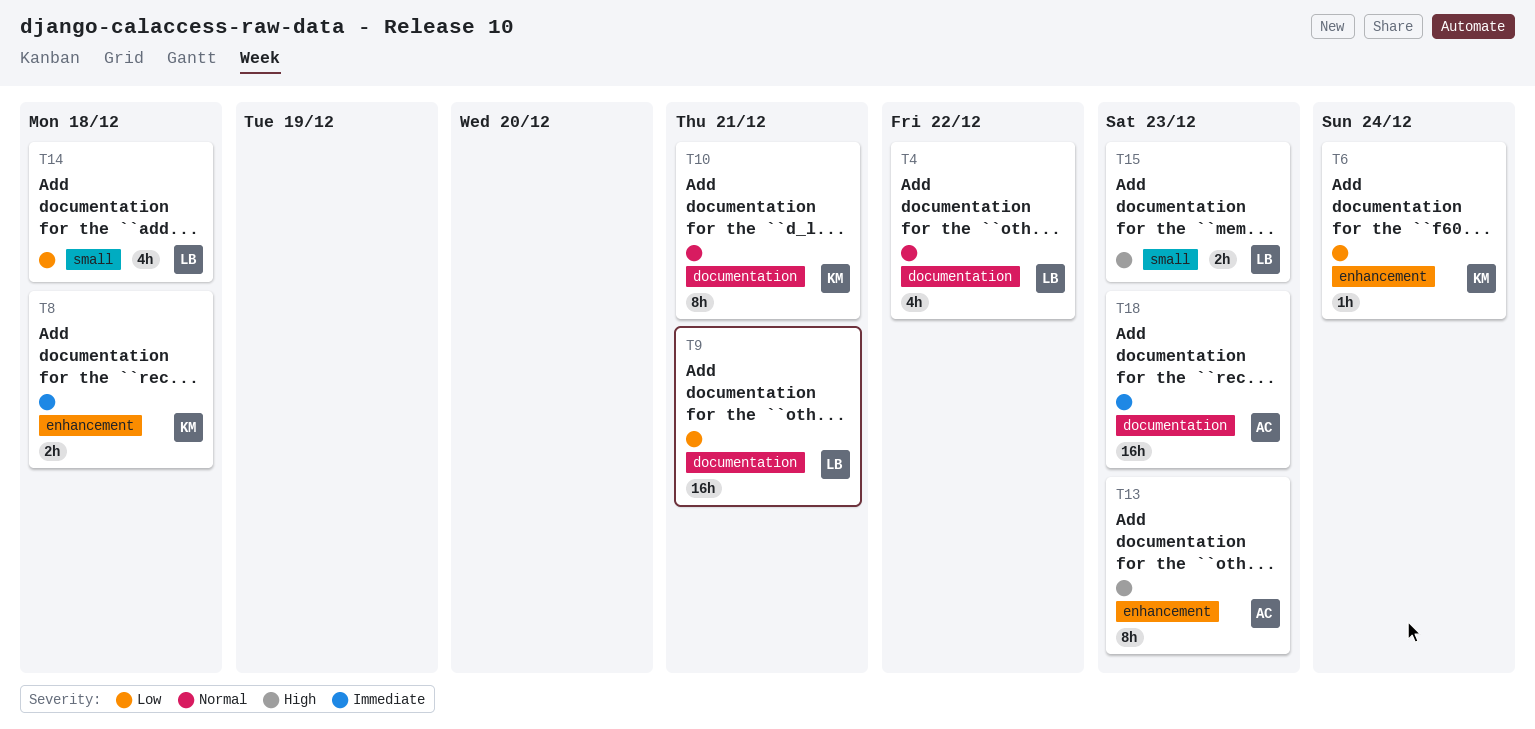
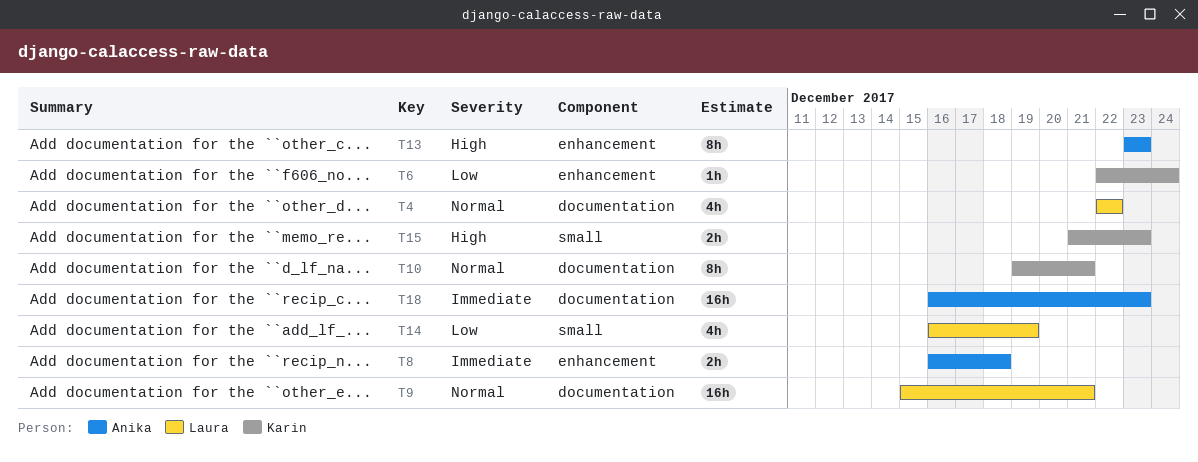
T8, owner: Karin -> Anika
T9, priority: Low -> Normal
T14, due: Dec 18 -> Dec 19
T15, owner: Laura -> Karin

